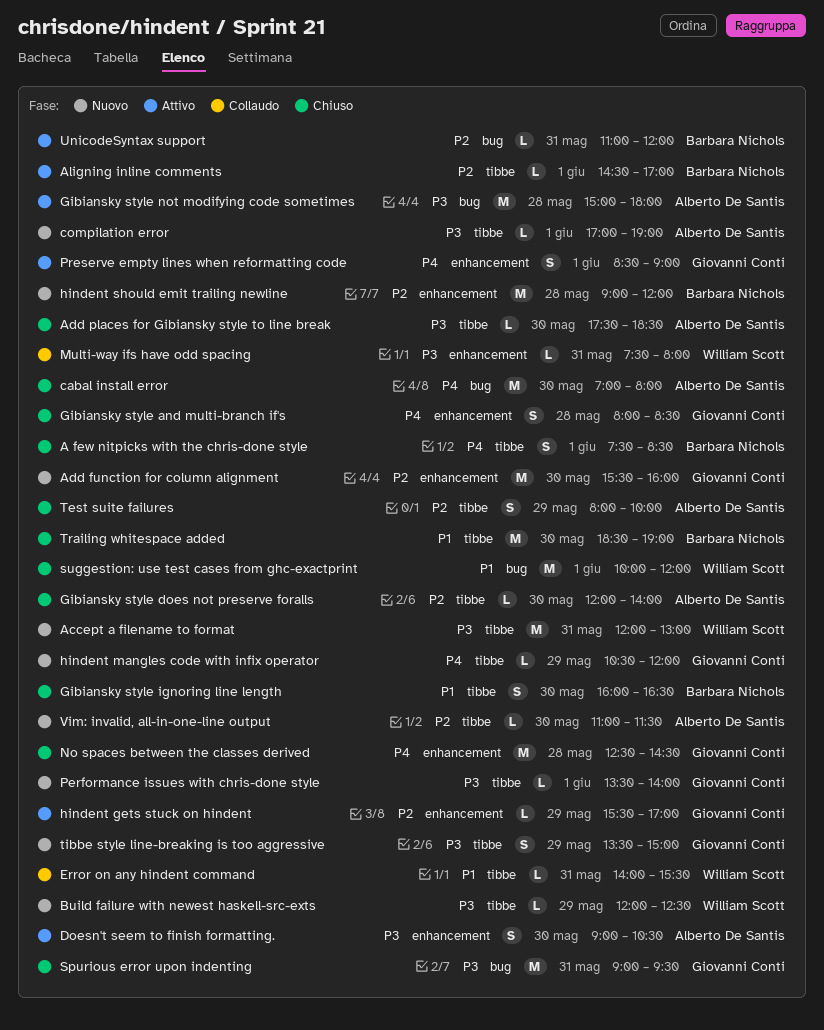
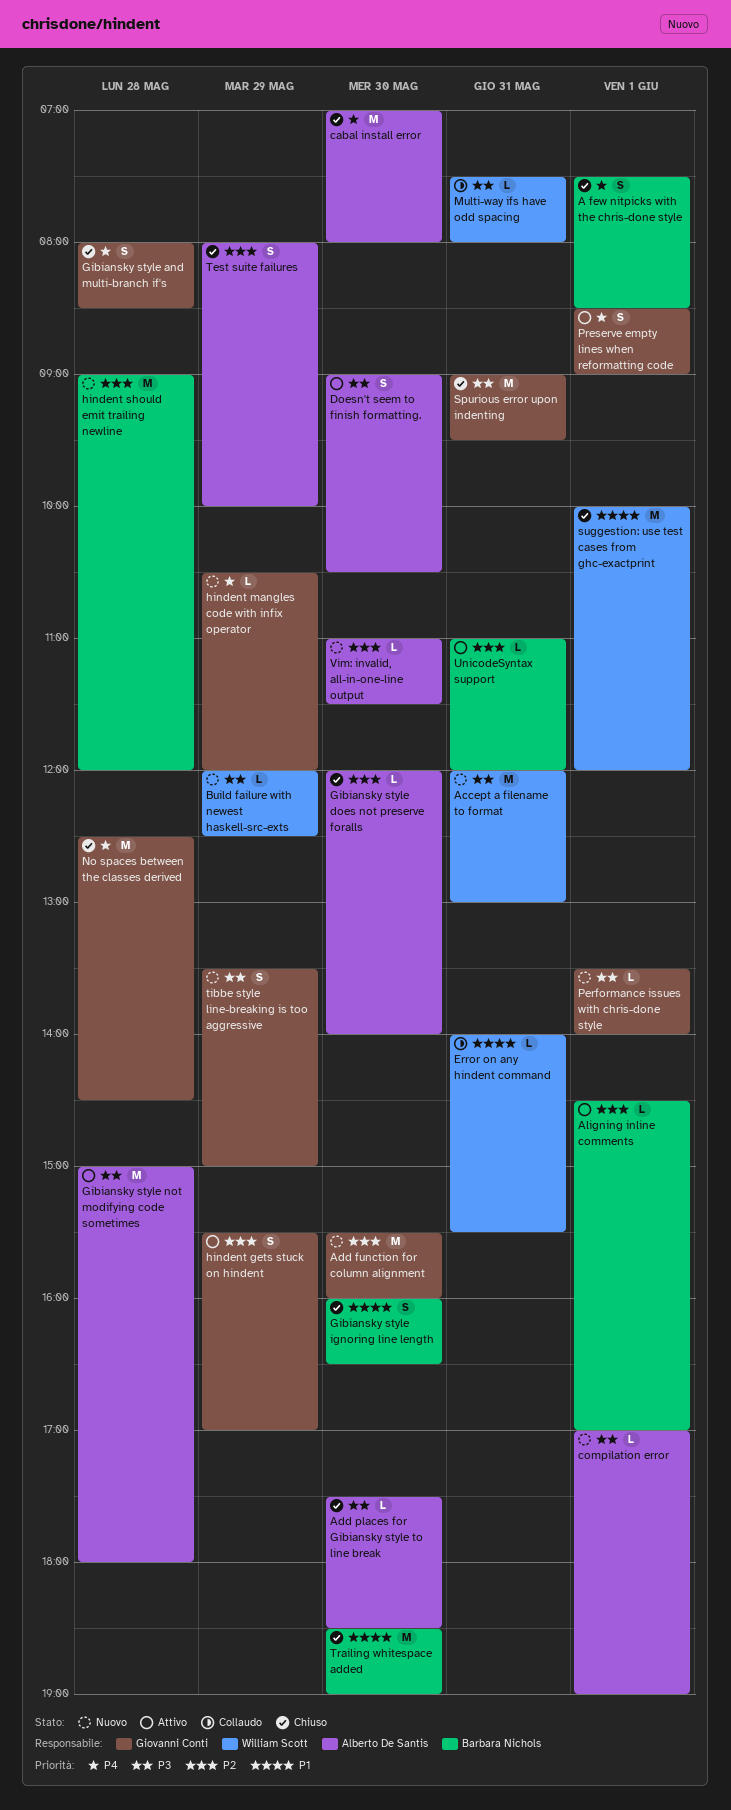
hindent gets stuck on hindent, estimate: L -> S

